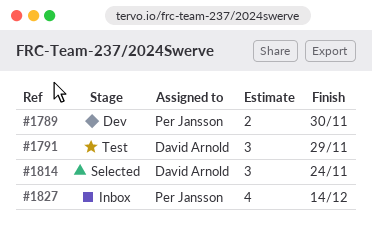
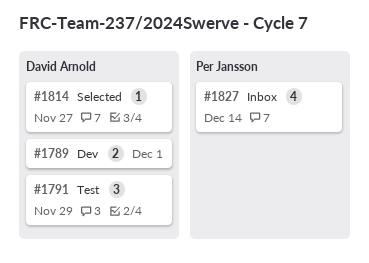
#1789, owner: Per Jansson -> David Arnold
#1789, due: Nov 30 -> Dec 1
#1814, estimate: 3 -> 1
#1814, due: Nov 24 -> Nov 27

